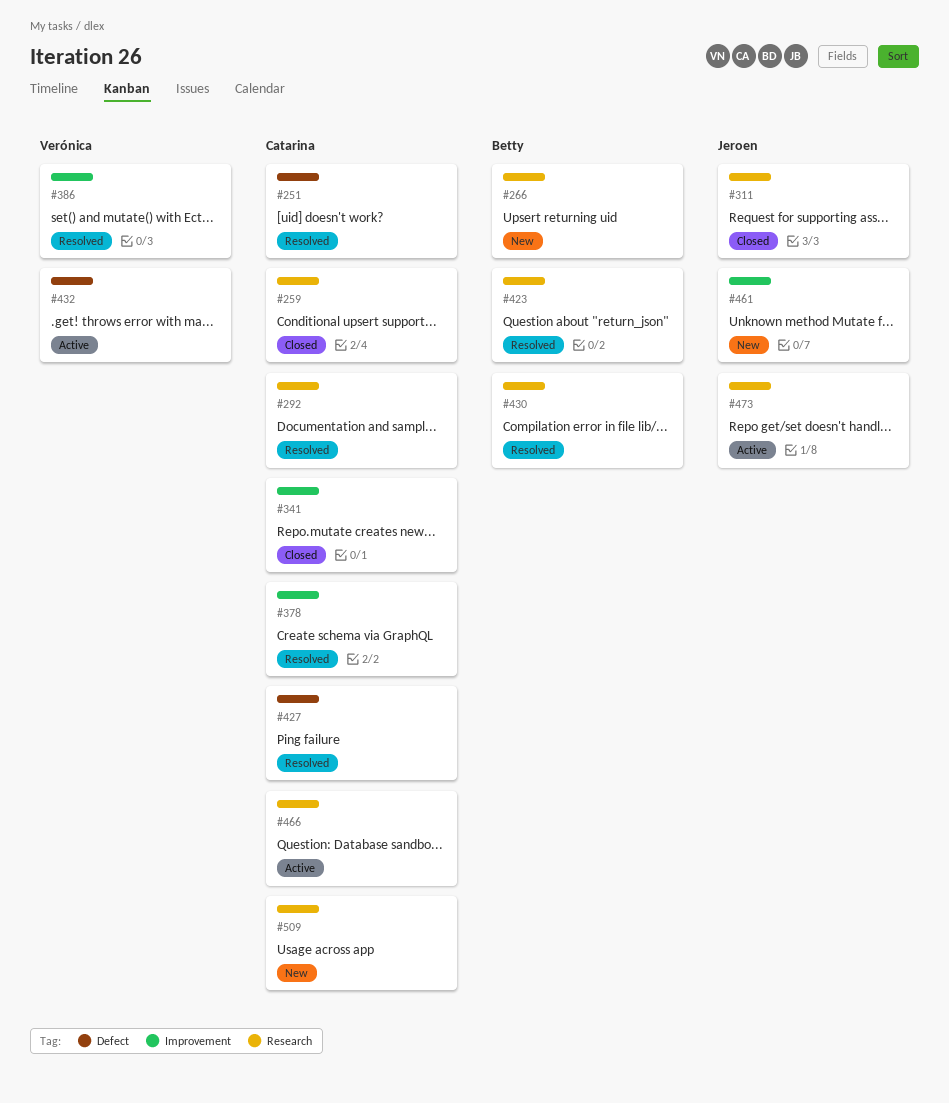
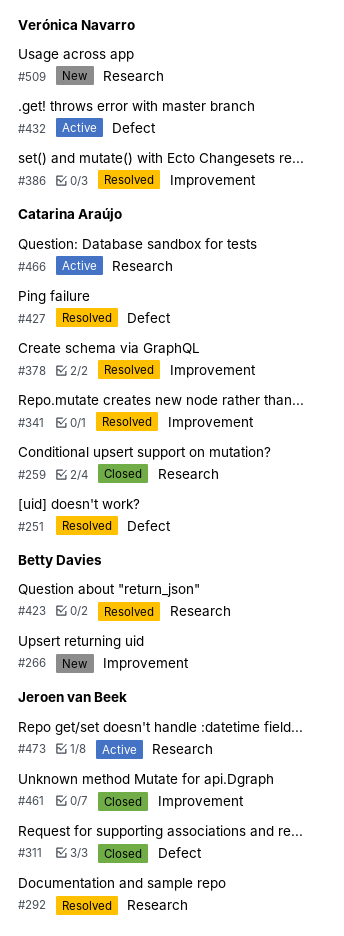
#266, label: Research -> Improvement
#292, owner: Catarina Araújo -> Jeroen van Beek
#311, label: Research -> Defect
#341, status: Closed -> Resolved
#430: present -> none
#461, status: New -> Closed
#509, owner: Catarina Araújo -> Verónica Navarro

